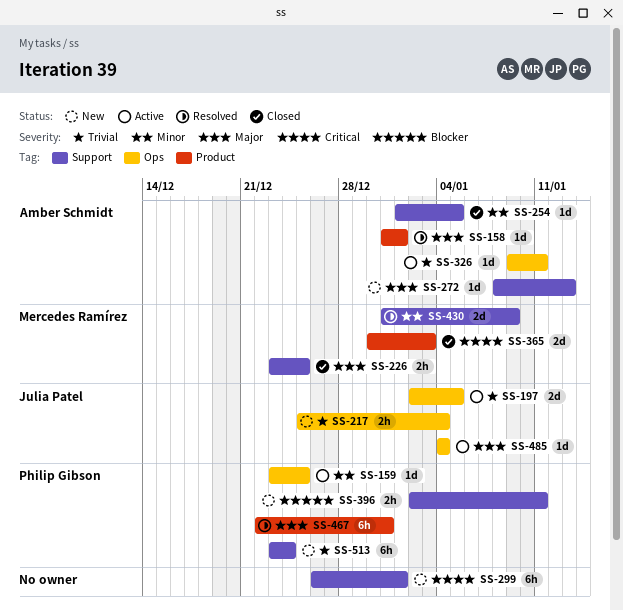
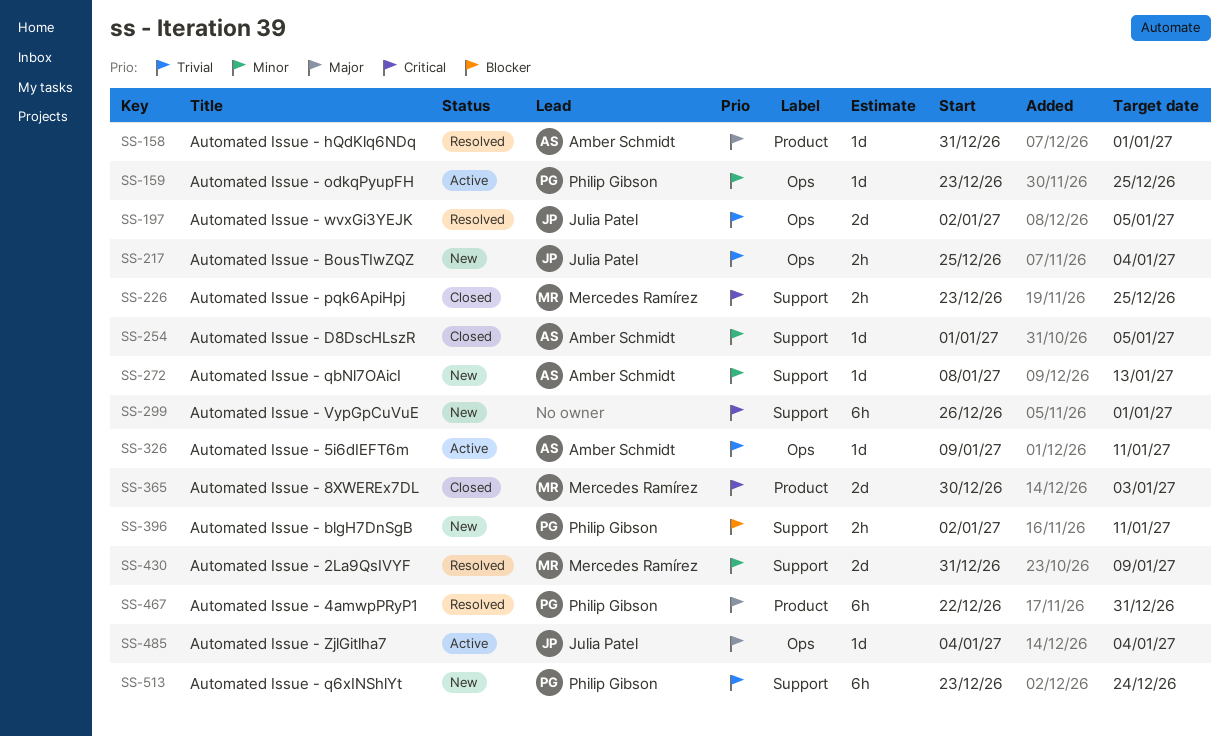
SS-197, status: Active -> Resolved
SS-226, priority: Major -> Critical
SS-272, priority: Major -> Minor

